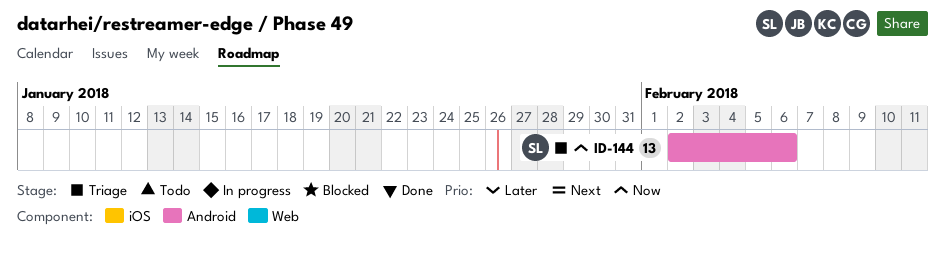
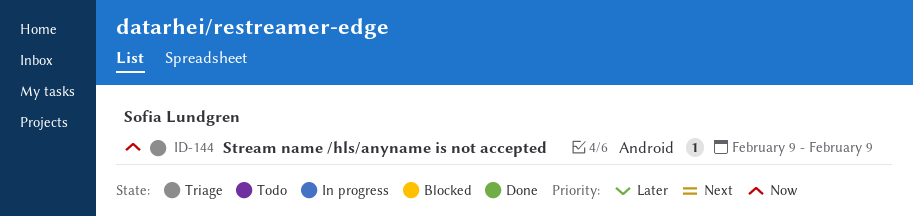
ID-144, estimate: 13 -> 1
ID-144, start: Feb 2 -> Feb 9
ID-144, due: Feb 6 -> Feb 9

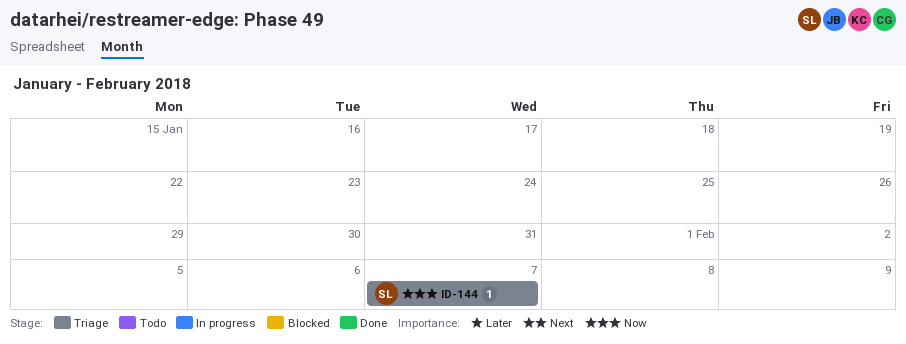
ID-144, start: Feb 9 -> Feb 7
ID-144, due: Feb 9 -> Feb 7

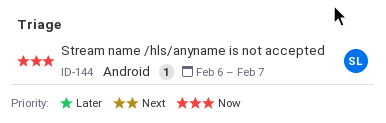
ID-144, start: Feb 7 -> Feb 6

